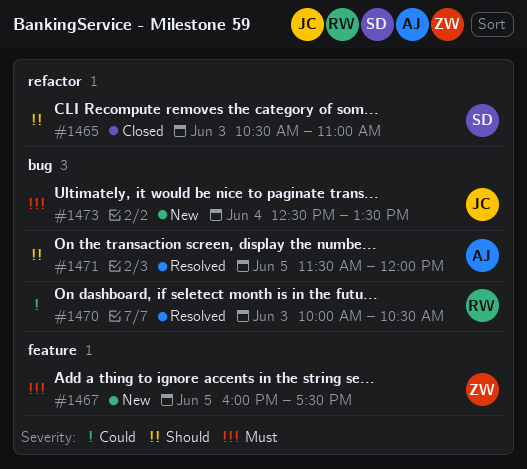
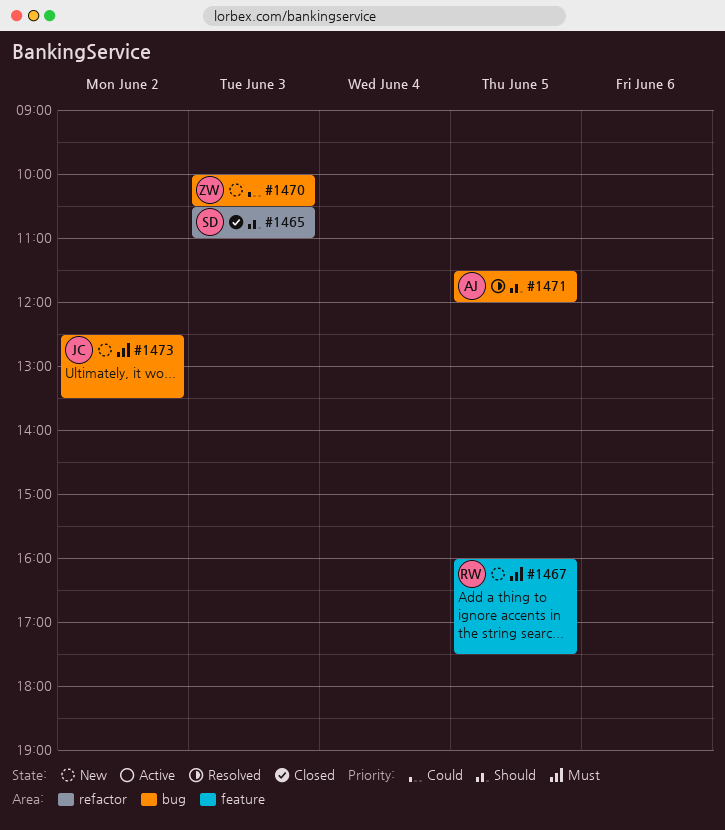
#1467, owner: ZW -> RW
#1470, status: Resolved -> New
#1470, owner: RW -> ZW
#1473, day: Jun 4 -> Jun 2

